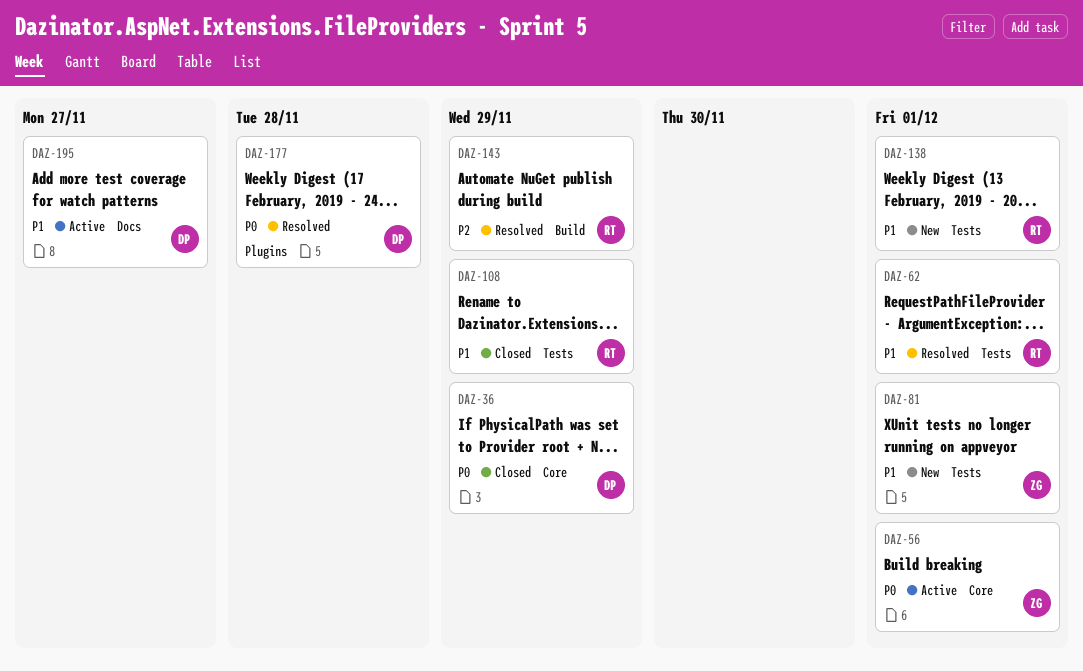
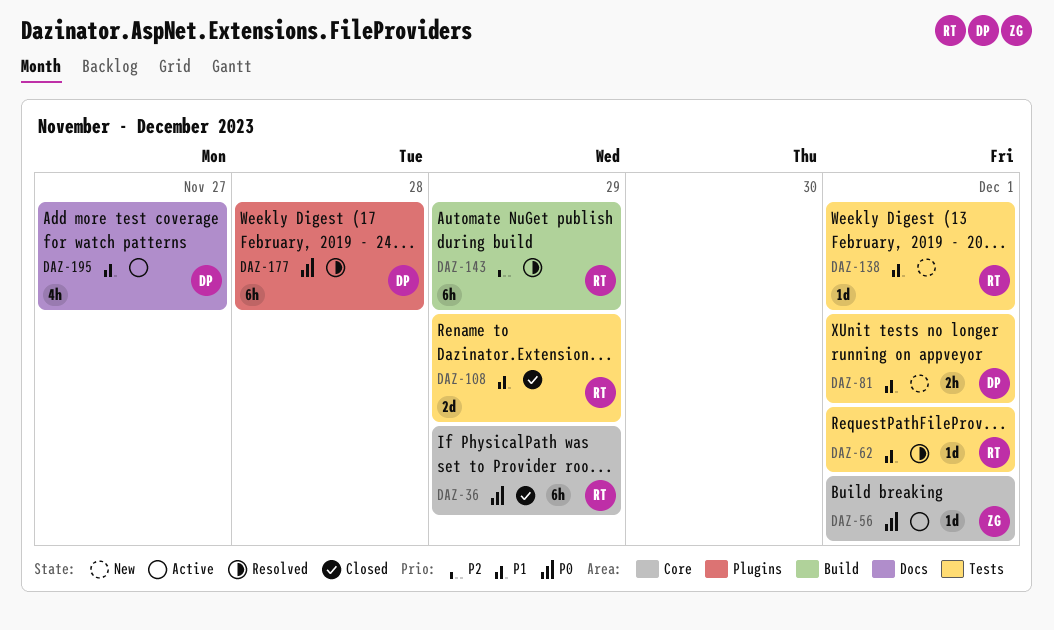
DAZ-36, owner: DP -> RT
DAZ-81, owner: ZG -> DP

